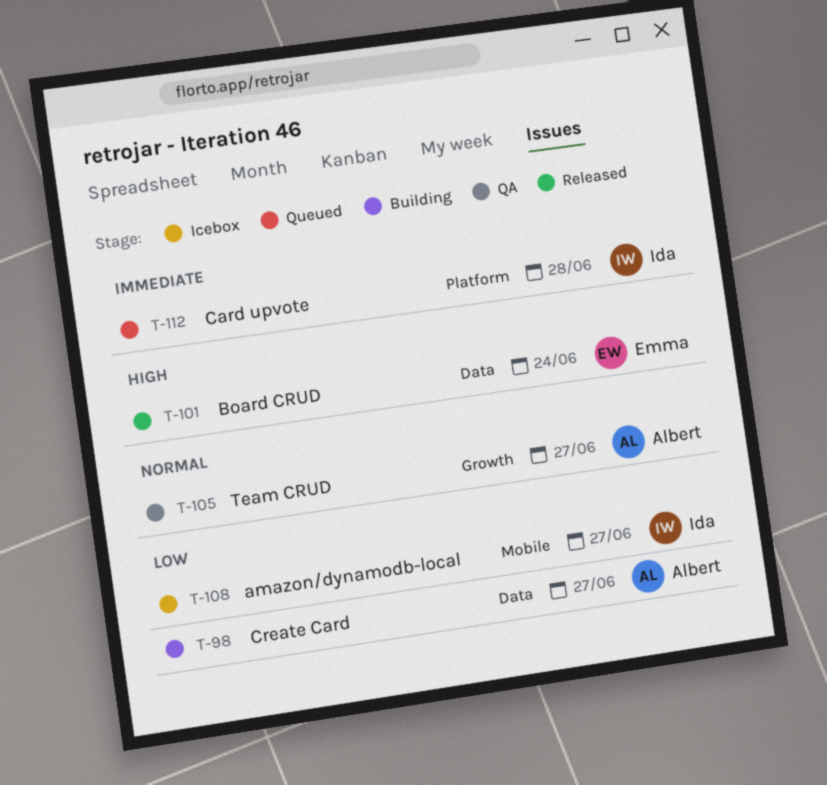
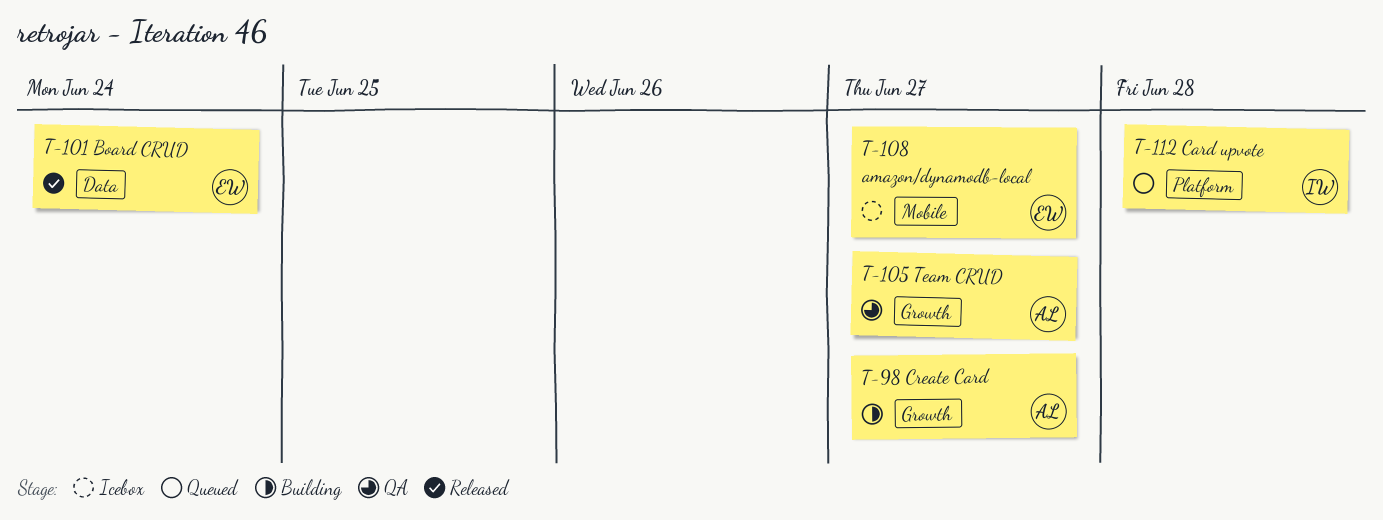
T-98, label: Data -> Growth
T-108, owner: Ida -> Emma

